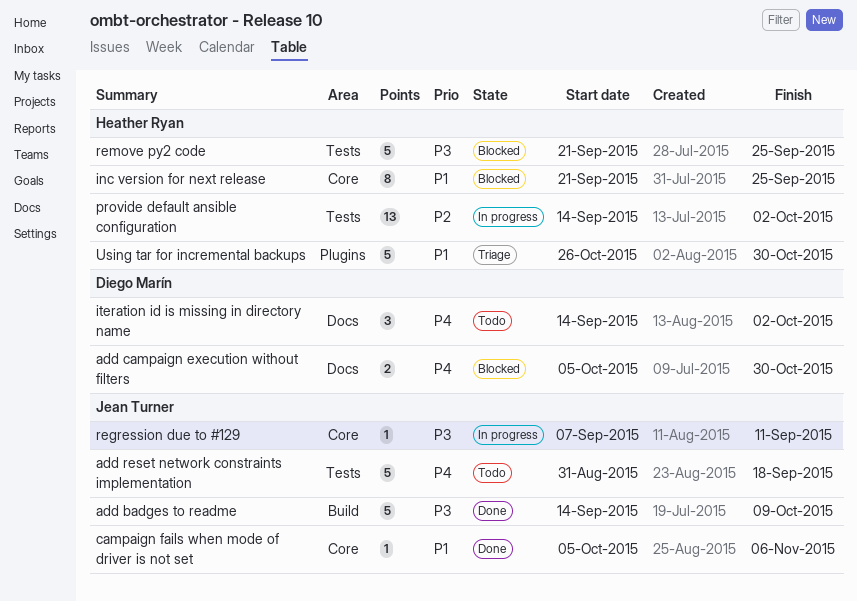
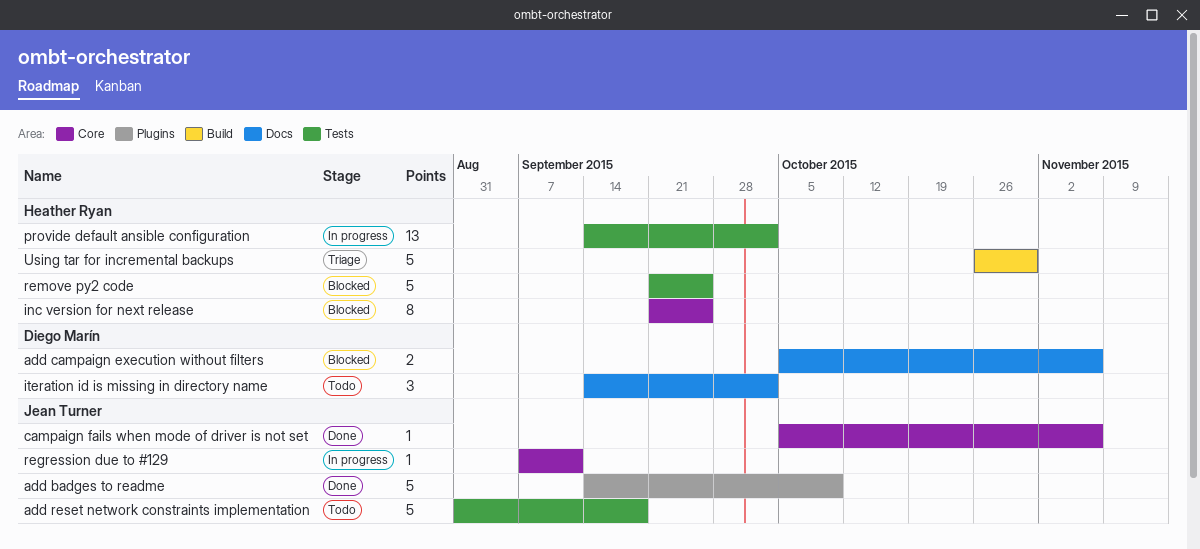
add badges to readme, label: Build -> Plugins
add campaign execution without filters, due: Oct 30 -> Nov 6
Using tar for incremental backups, label: Plugins -> Build

